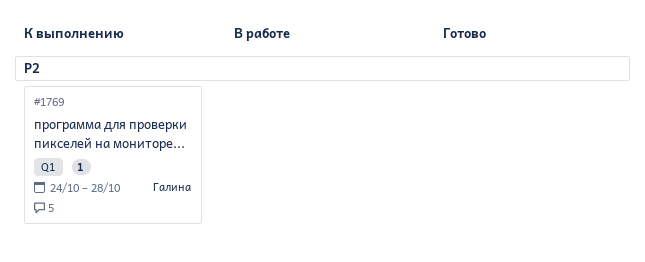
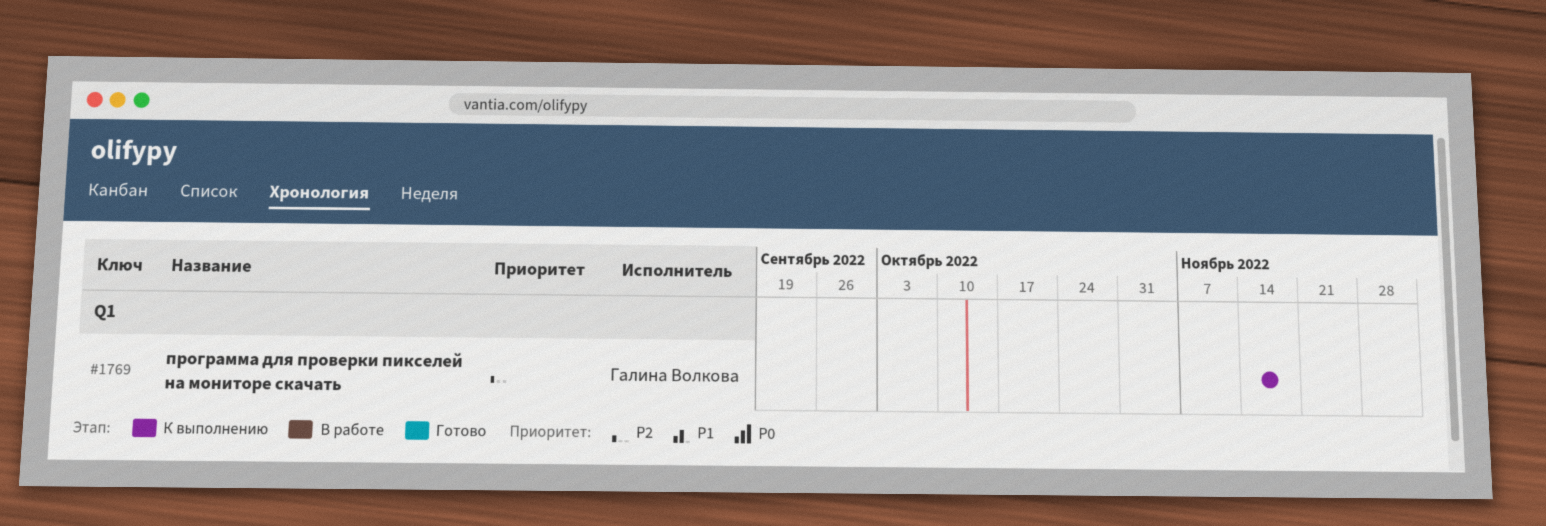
#1769, start: Oct 24 -> Nov 14
#1769, due: Oct 28 -> Nov 18

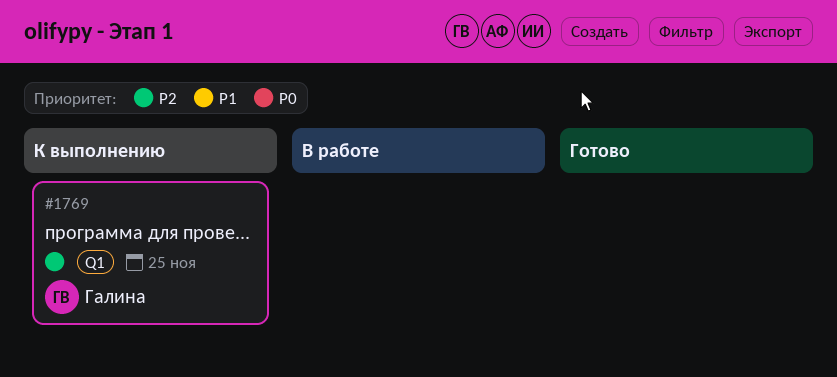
#1769, due: Nov 18 -> Nov 25

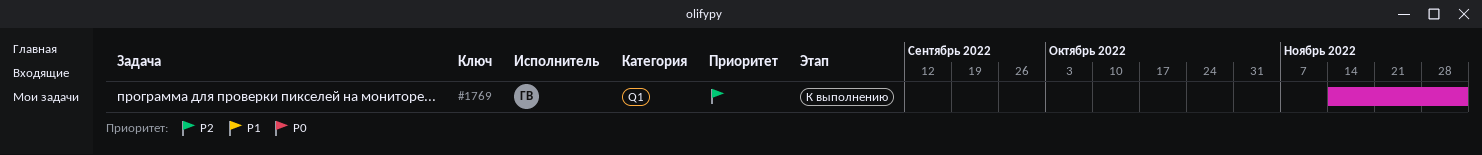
#1769, due: Nov 25 -> Dec 2

